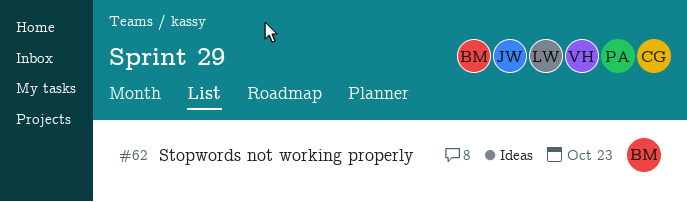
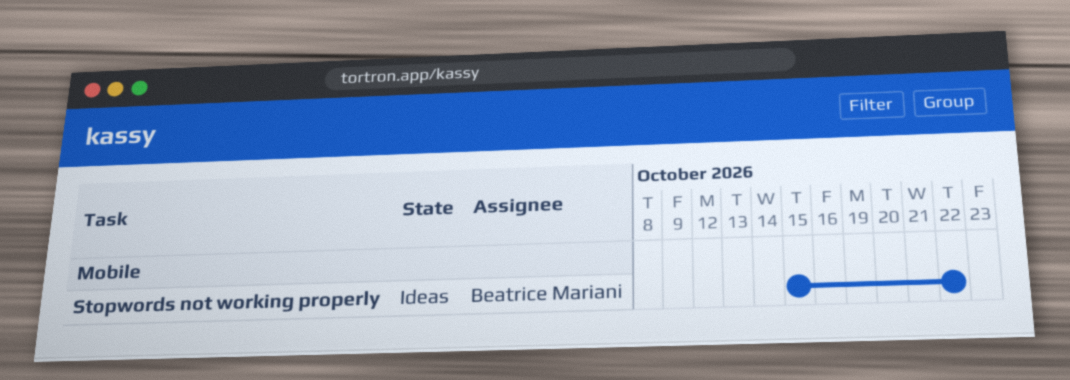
Stopwords not working properly, due: Oct 23 -> Oct 22

